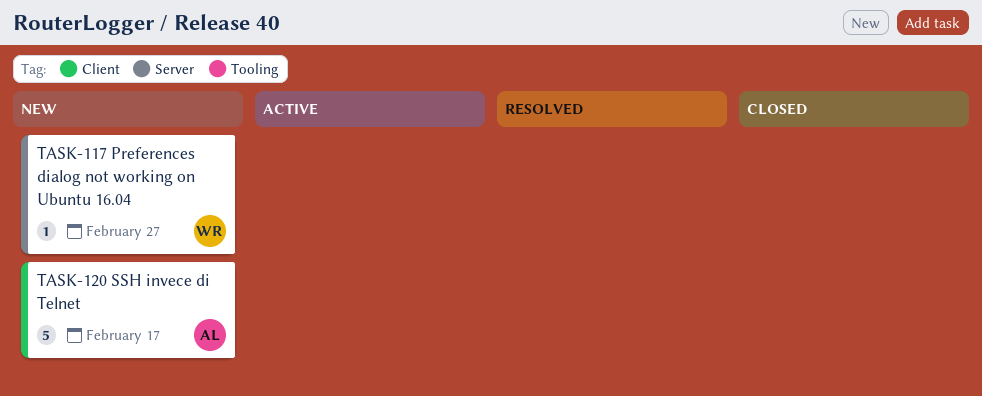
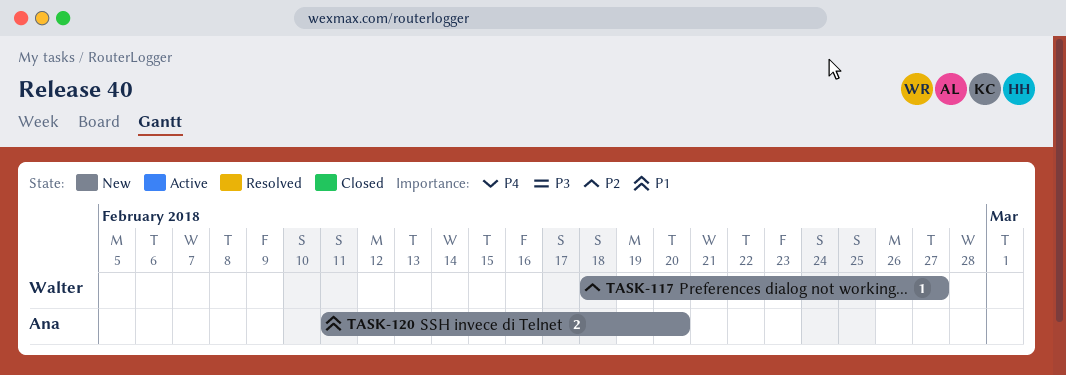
TASK-120, estimate: 5 -> 2
TASK-120, due: Feb 17 -> Feb 20

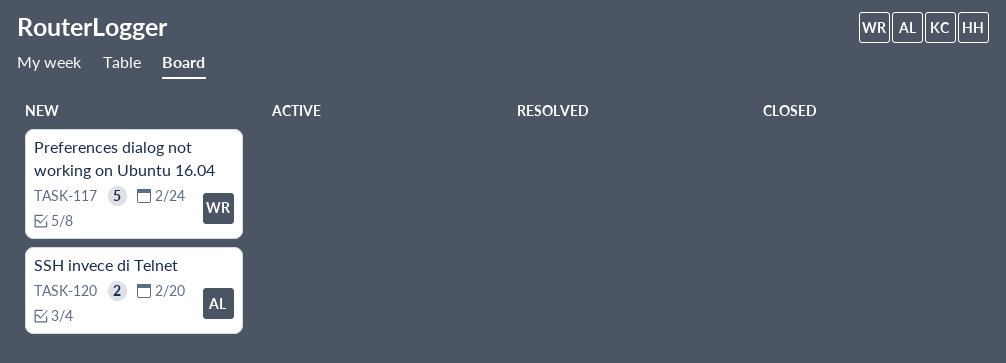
TASK-117, estimate: 1 -> 5
TASK-117, due: Feb 27 -> Feb 24

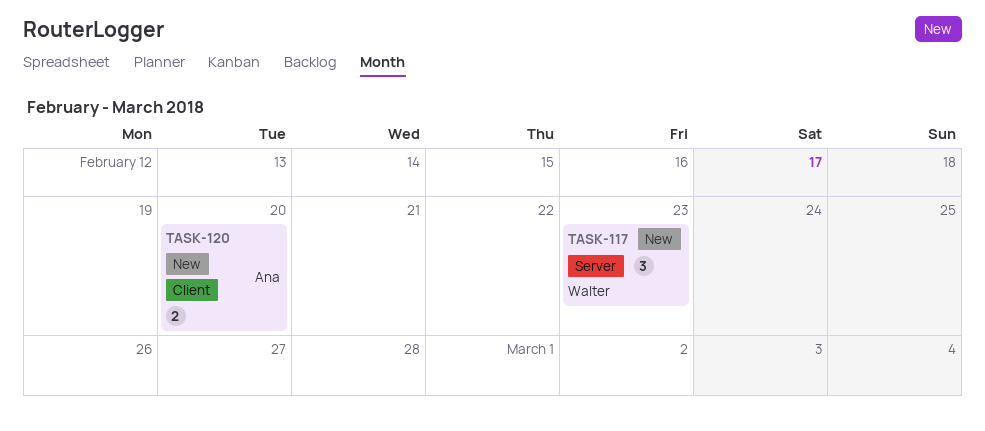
TASK-117, estimate: 5 -> 3
TASK-117, due: Feb 24 -> Feb 23

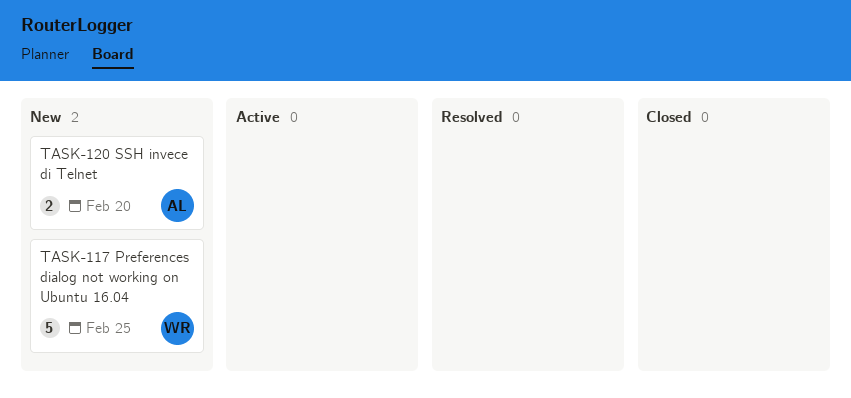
TASK-117, estimate: 3 -> 5
TASK-117, due: Feb 23 -> Feb 25

